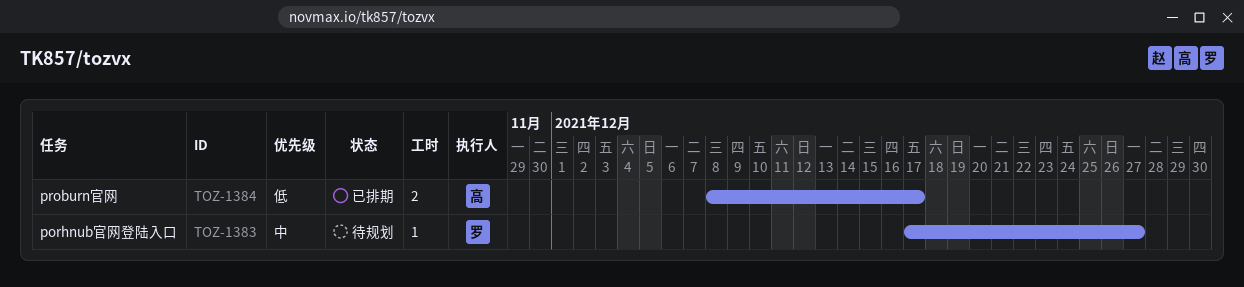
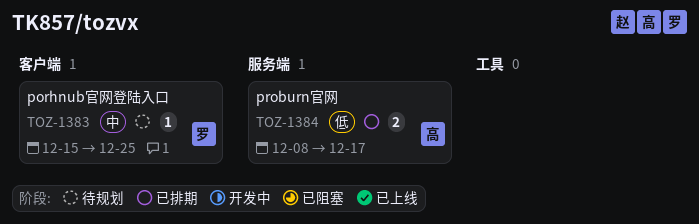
TOZ-1383, start: Dec 17 -> Dec 15
TOZ-1383, due: Dec 27 -> Dec 25

